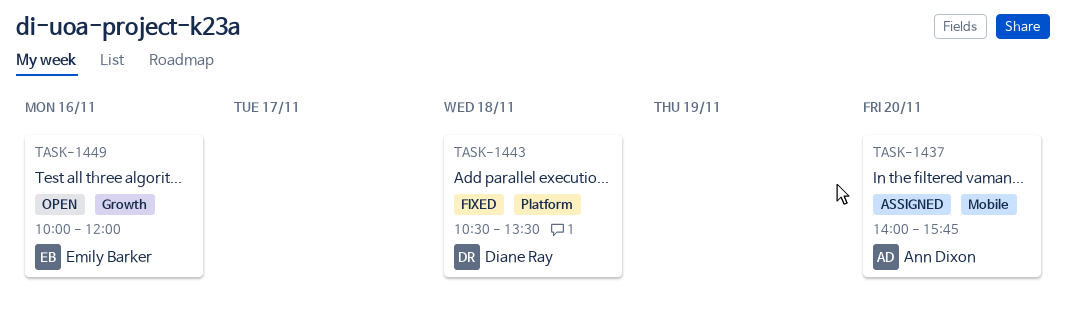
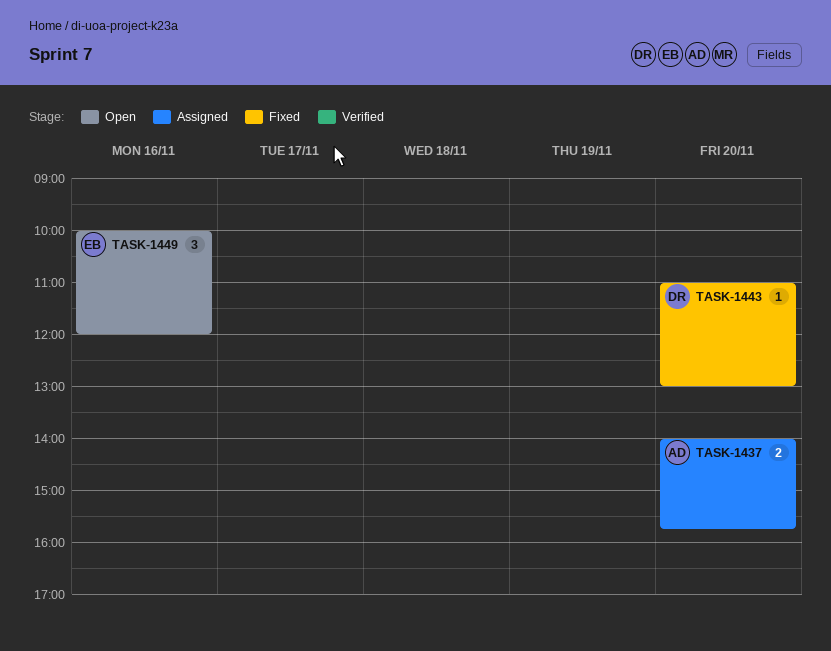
TASK-1443, day: Nov 18 -> Nov 20
TASK-1443, begins: 10:30 -> 11:00
TASK-1443, ends: 13:30 -> 13:00

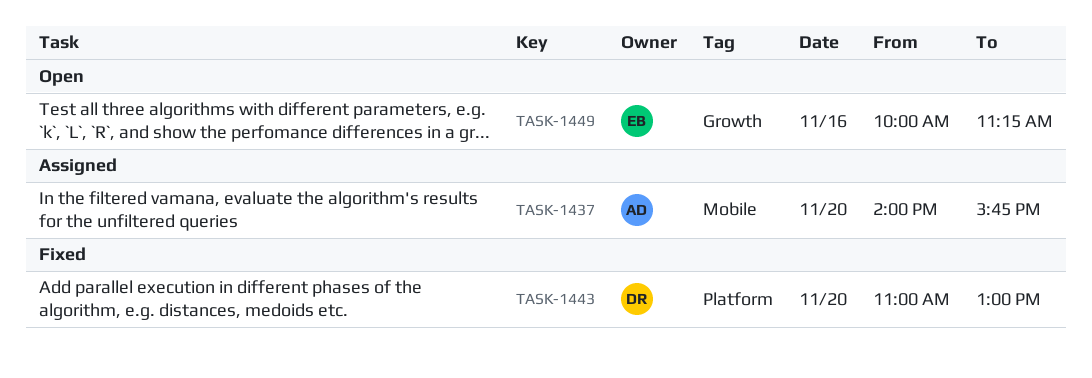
TASK-1449, ends: 12:00 -> 11:15

